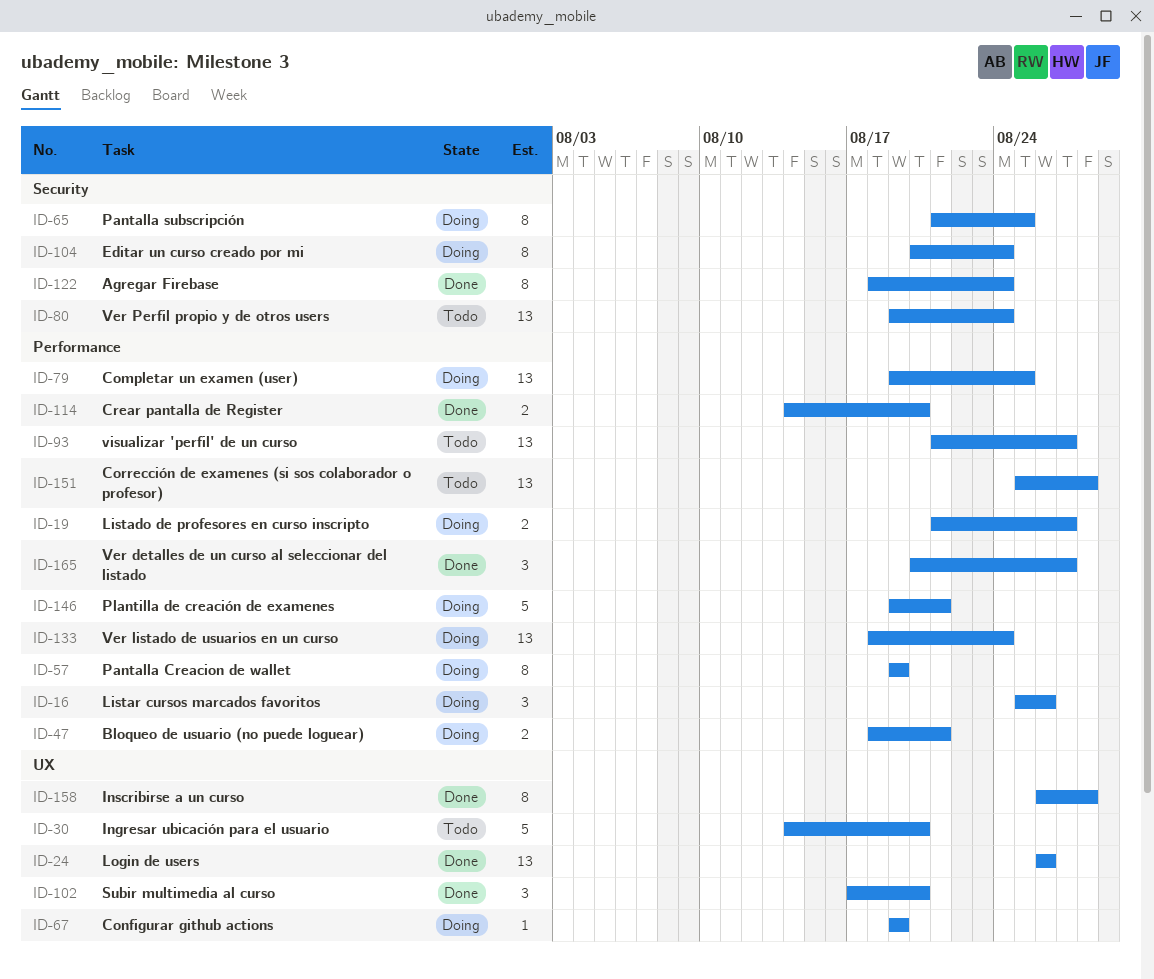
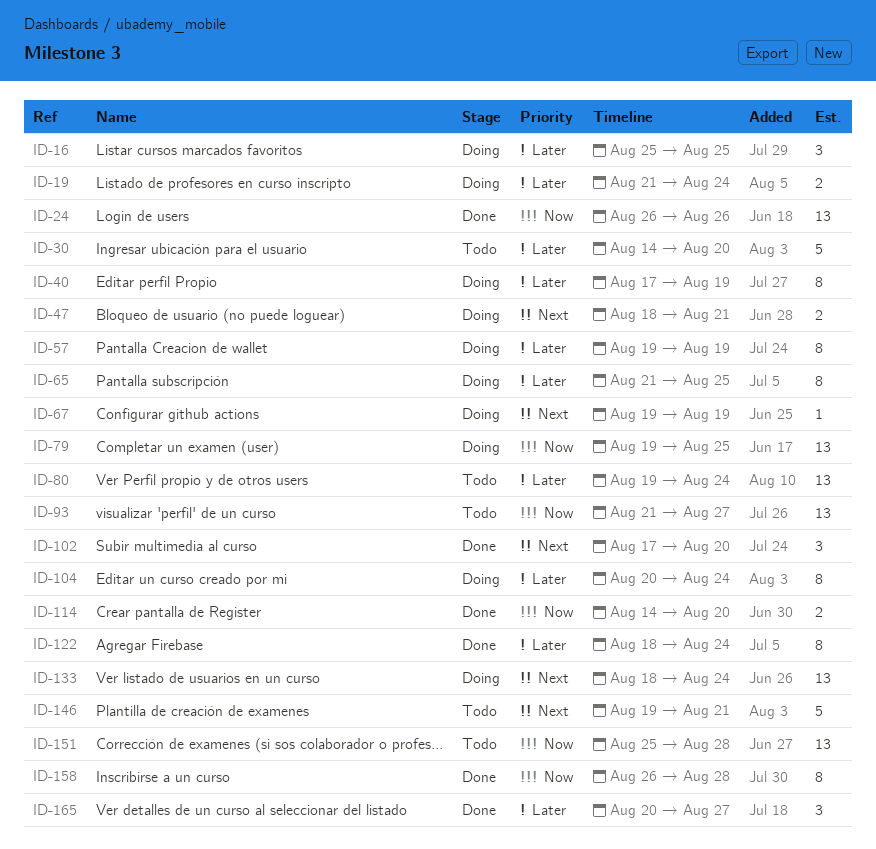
ID-16, due: Aug 26 -> Aug 25
ID-19, due: Aug 27 -> Aug 24
ID-40: none -> present
ID-146, status: Doing -> Todo

